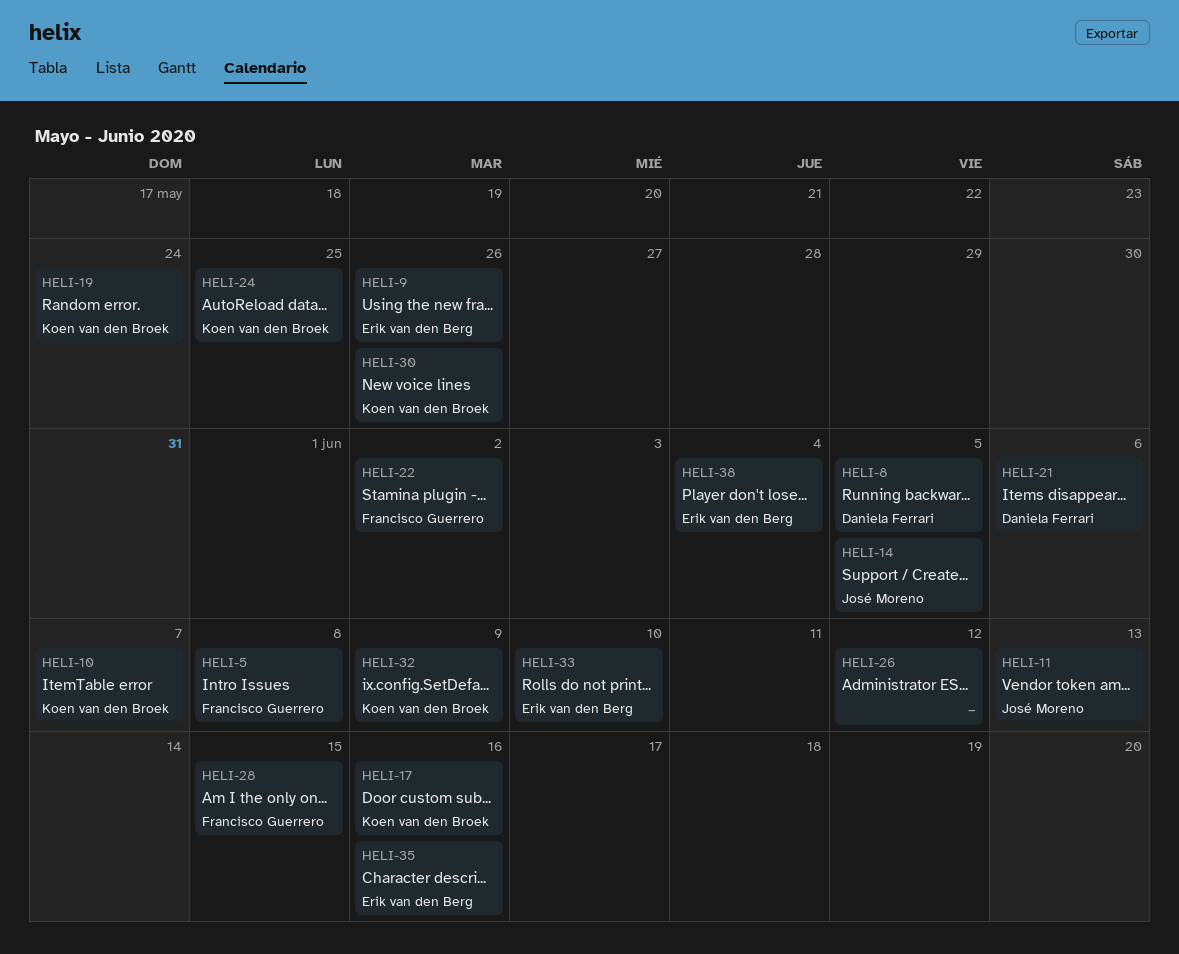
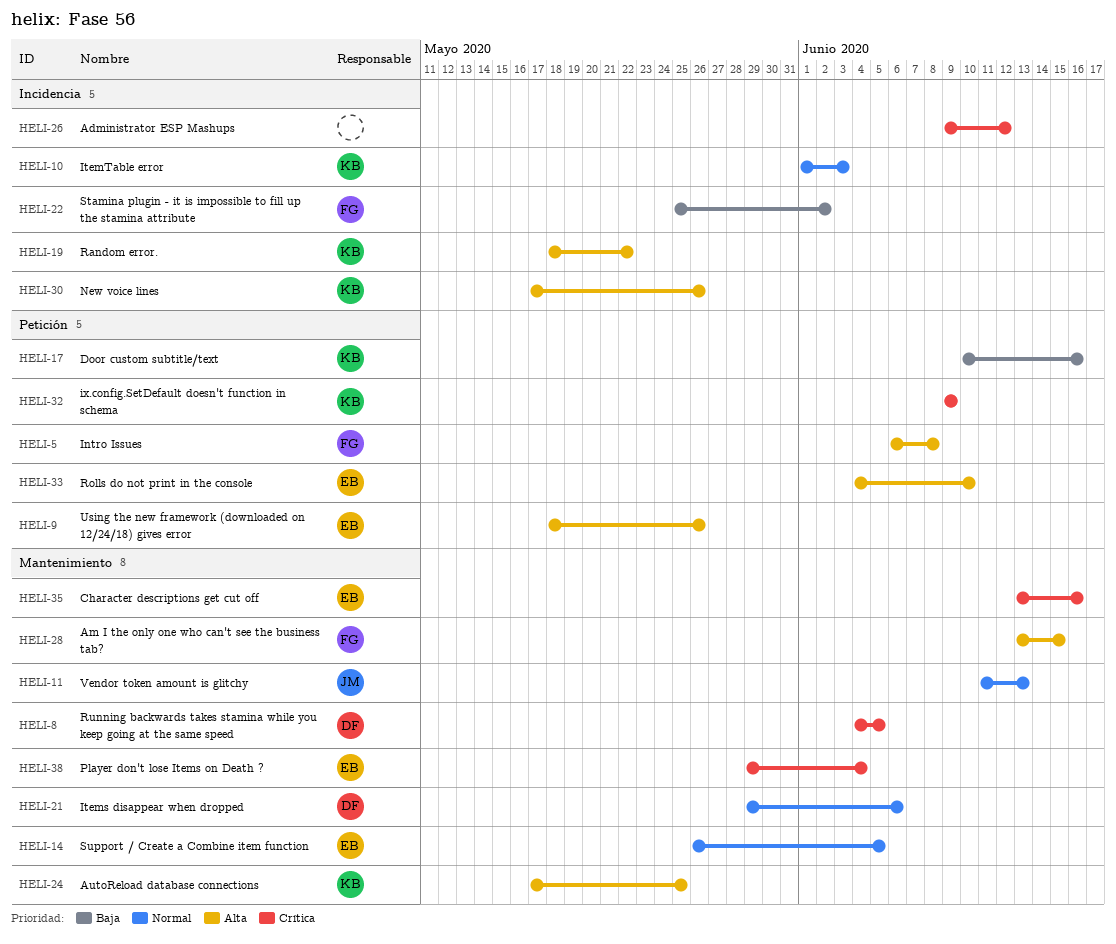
HELI-10, due: Jun 7 -> Jun 3
HELI-14, owner: José Moreno -> Erik van den Berg
HELI-19, due: May 24 -> May 22

